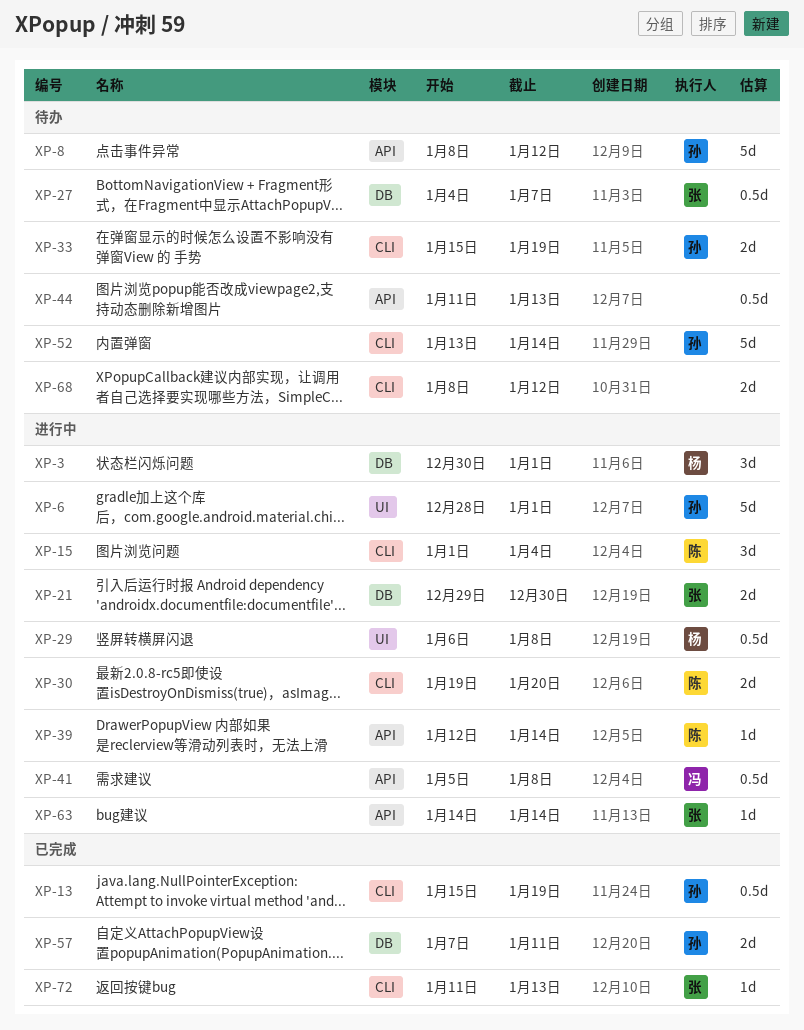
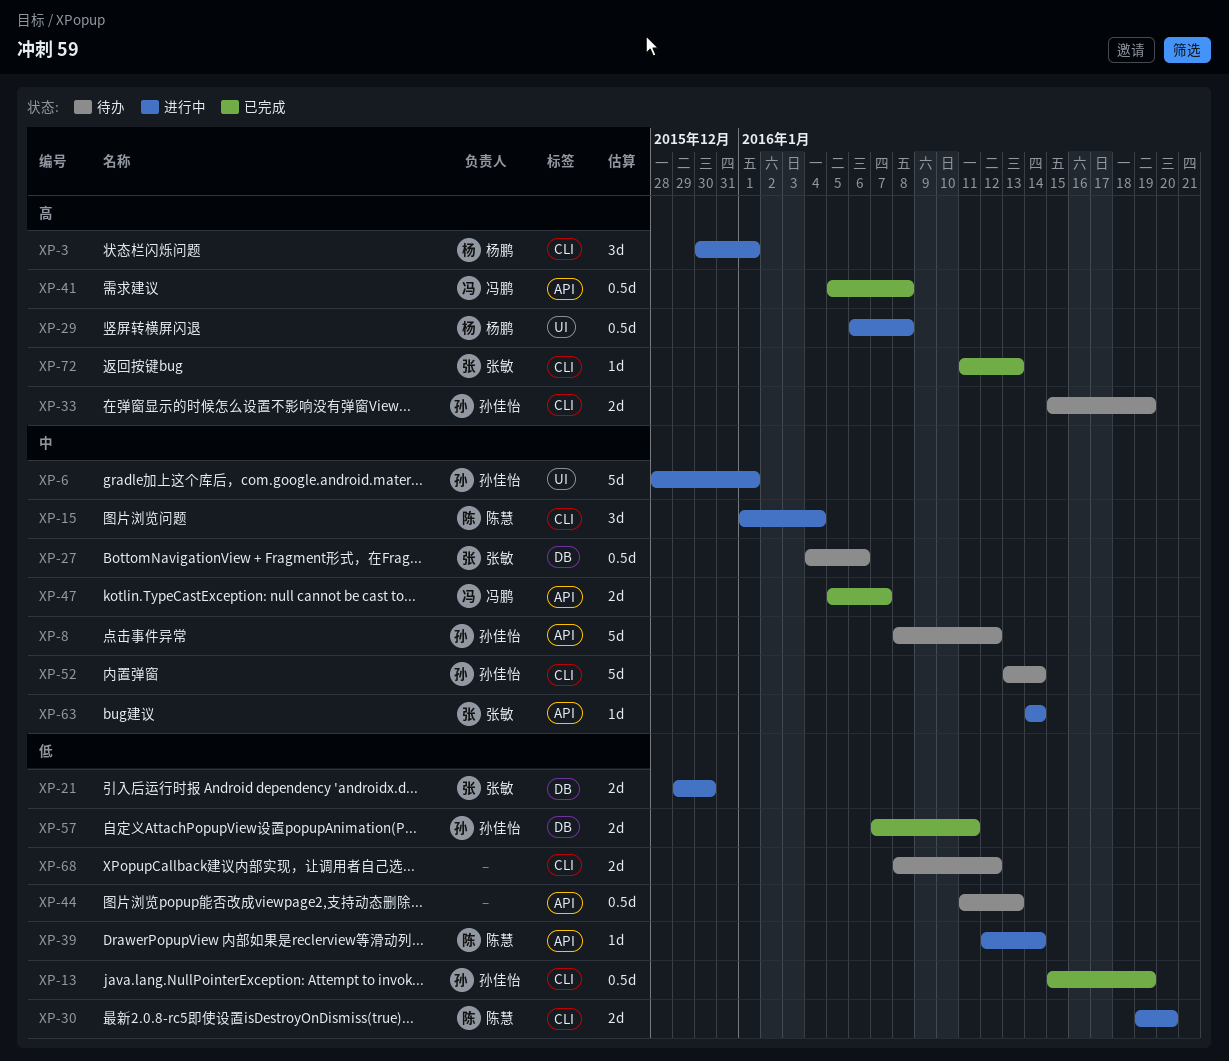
XP-3, label: DB -> CLI
XP-27, due: Jan 7 -> Jan 6
XP-41, status: 进行中 -> 已完成
XP-47: none -> present

